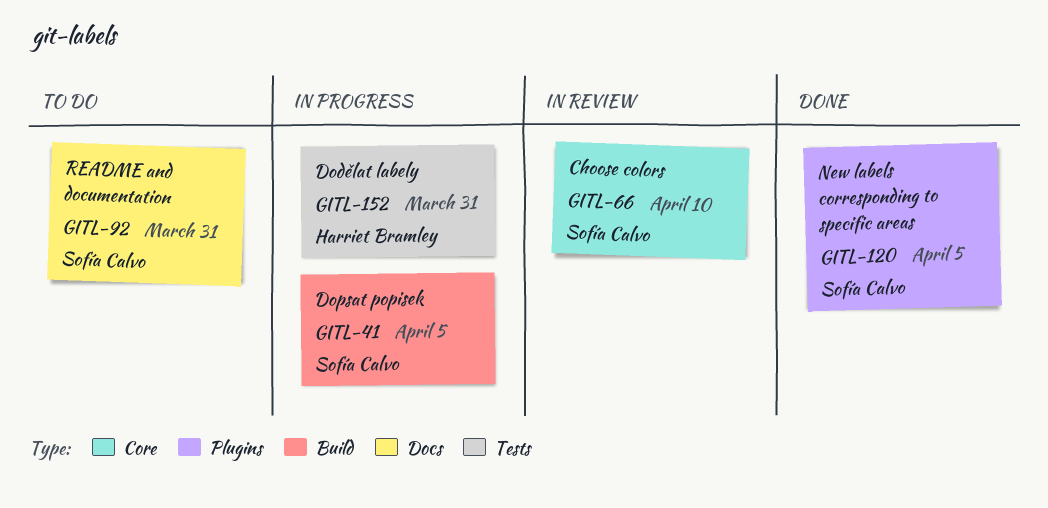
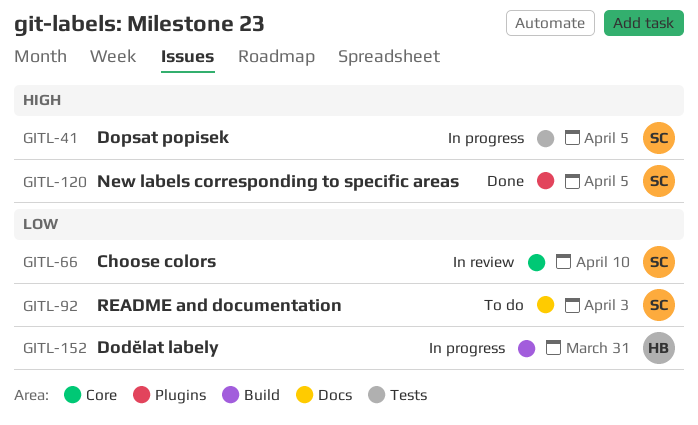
GITL-41, label: Build -> Tests
GITL-92, due: Mar 31 -> Apr 3
GITL-152, label: Tests -> Build

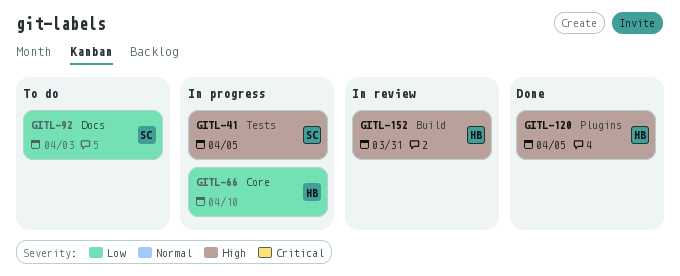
GITL-66, status: In review -> In progress
GITL-66, owner: SC -> HB
GITL-120, owner: SC -> HB
GITL-152, status: In progress -> In review
GITL-152, priority: Low -> High

